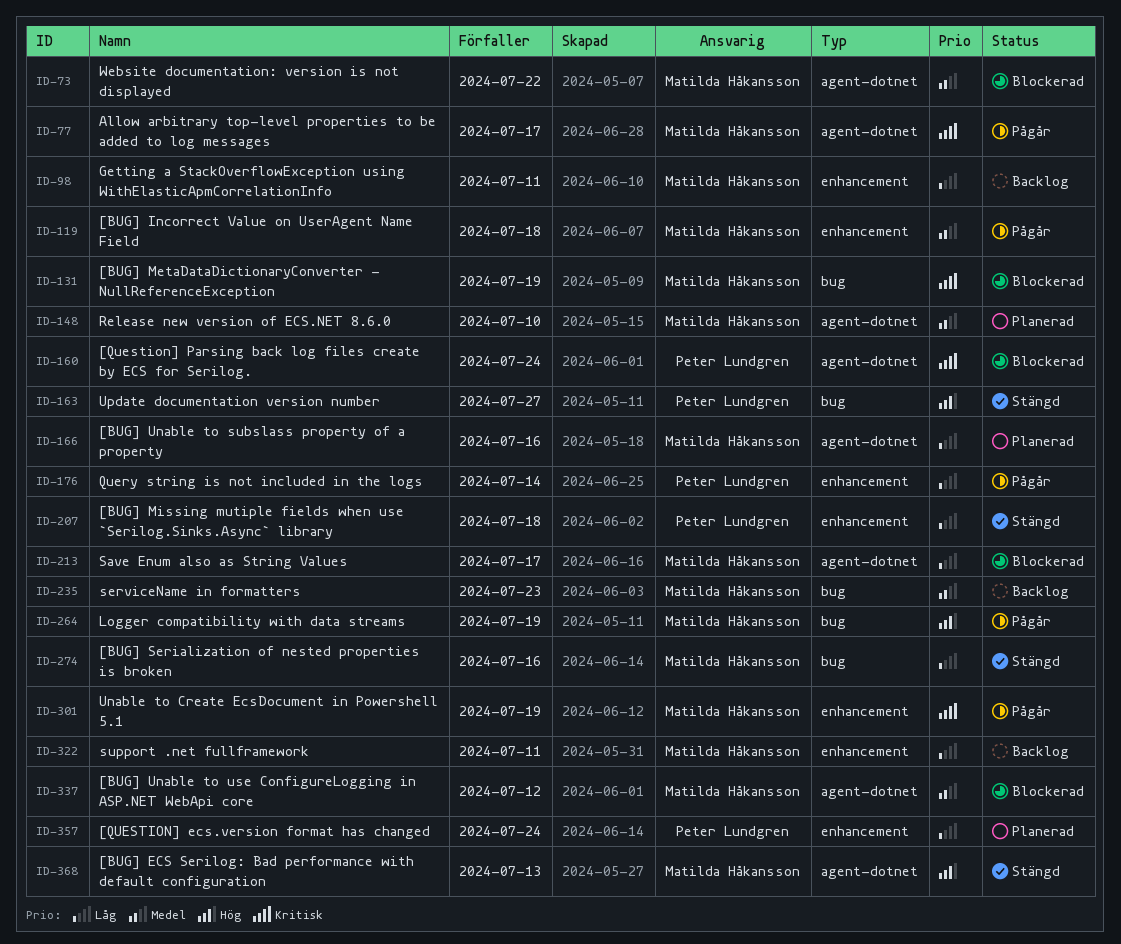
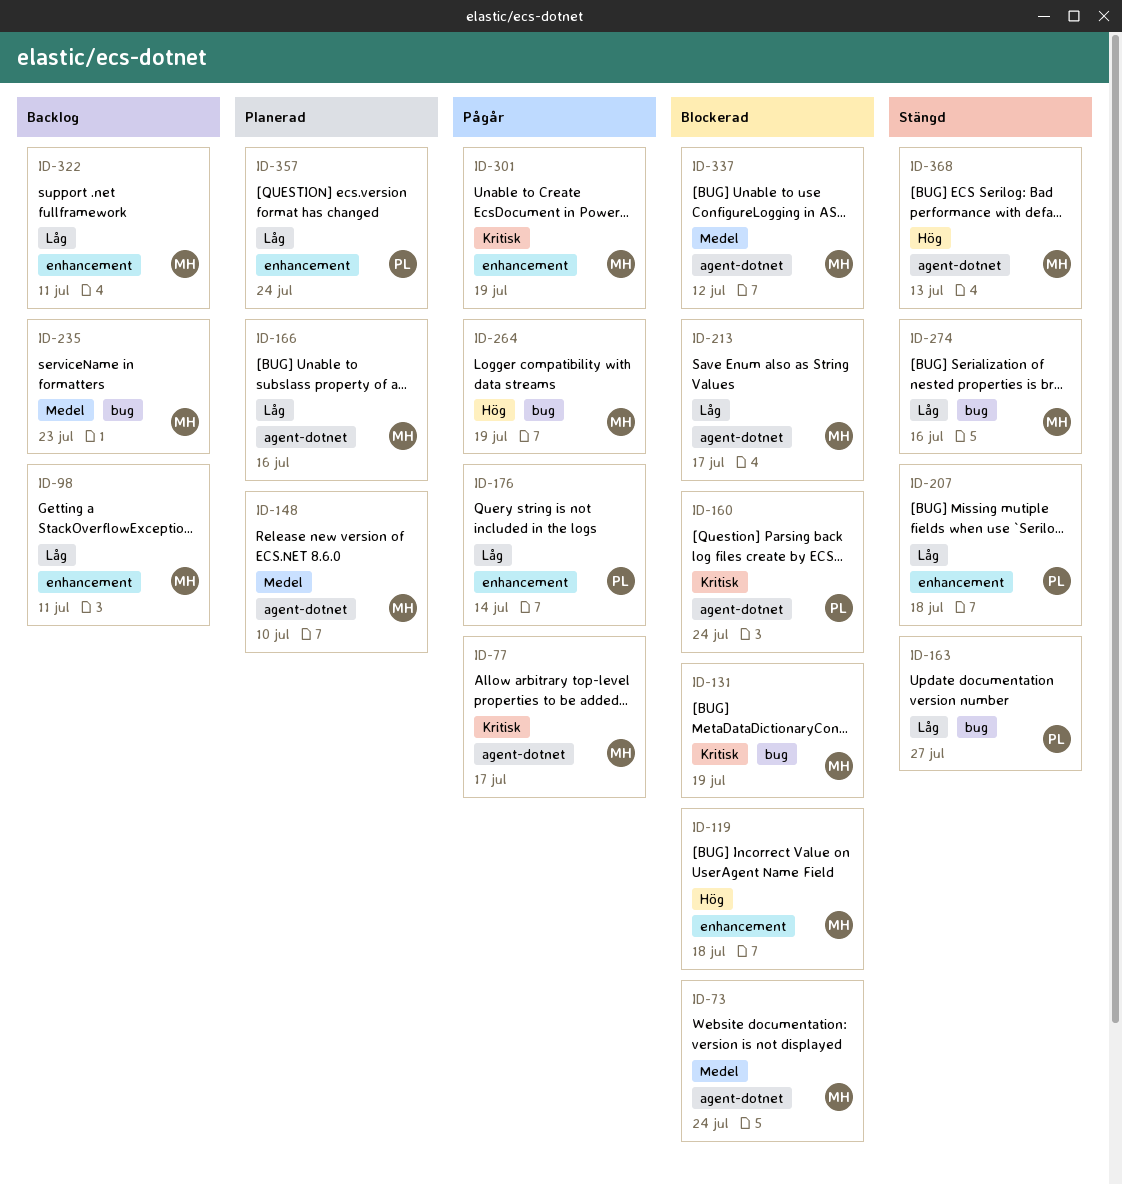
ID-73, due: Jul 22 -> Jul 24
ID-119, status: Pågår -> Blockerad
ID-119, priority: Medel -> Hög
ID-163, priority: Hög -> Låg

